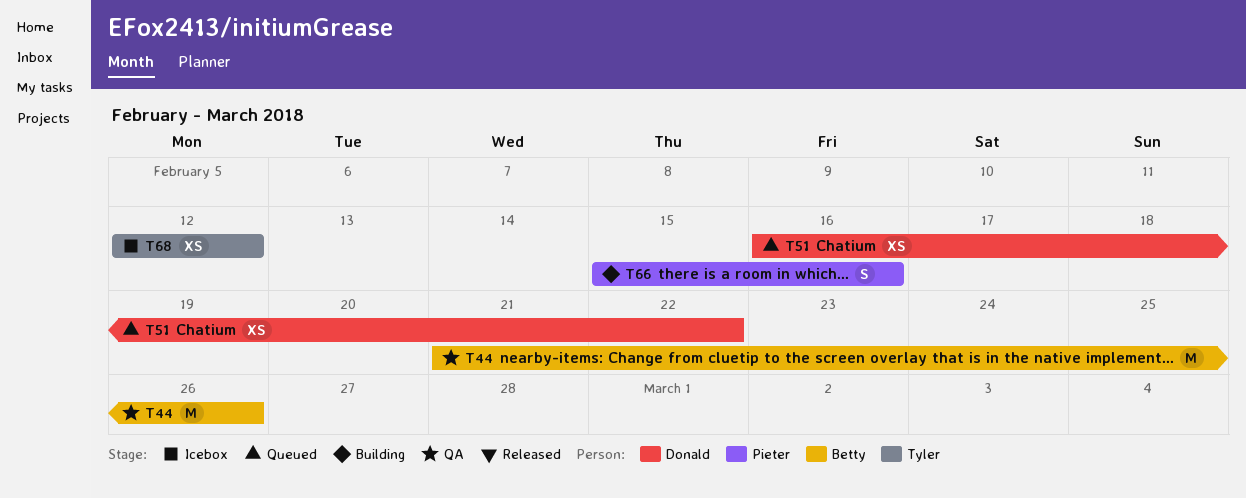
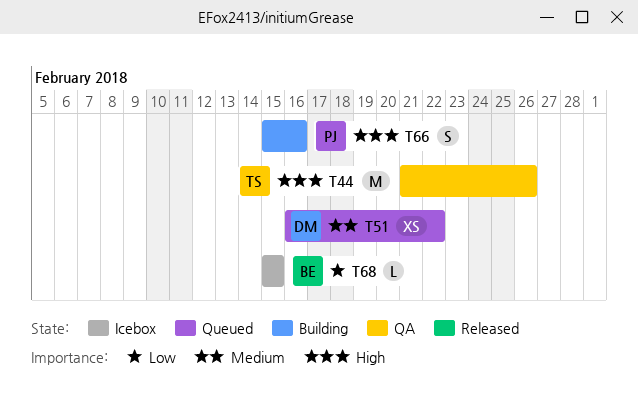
T44, owner: Betty -> Tyler
T68, owner: Tyler -> Betty
T68, estimate: XS -> L
T68, start: Feb 12 -> Feb 15
T68, due: Feb 12 -> Feb 15

